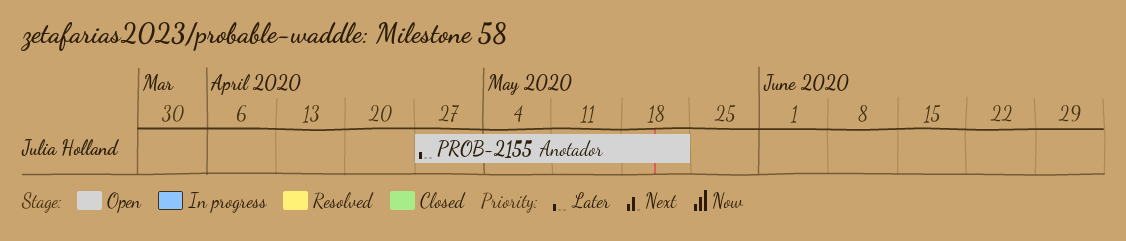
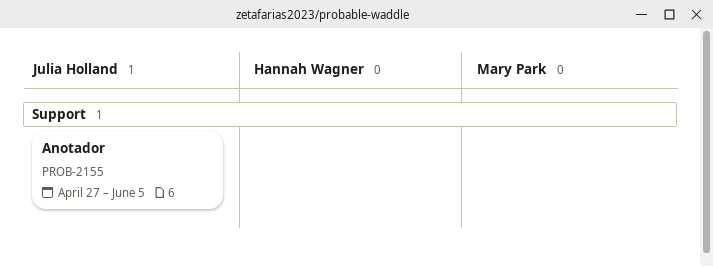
PROB-2155, due: May 22 -> Jun 5

